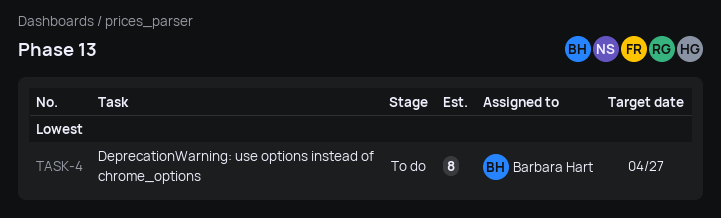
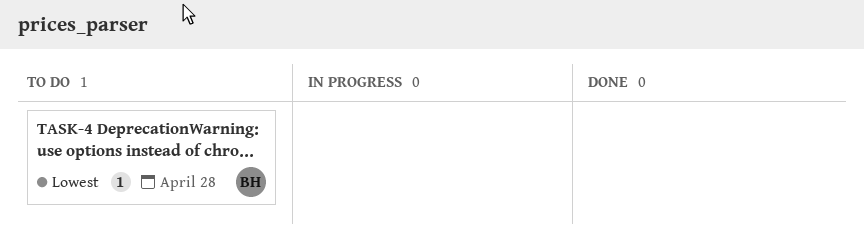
TASK-4, estimate: 8 -> 1
TASK-4, due: Apr 27 -> Apr 28

